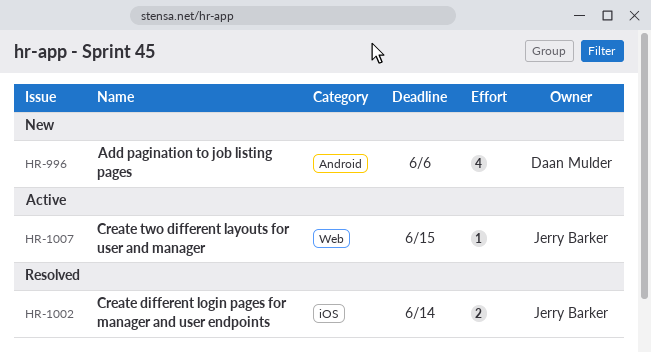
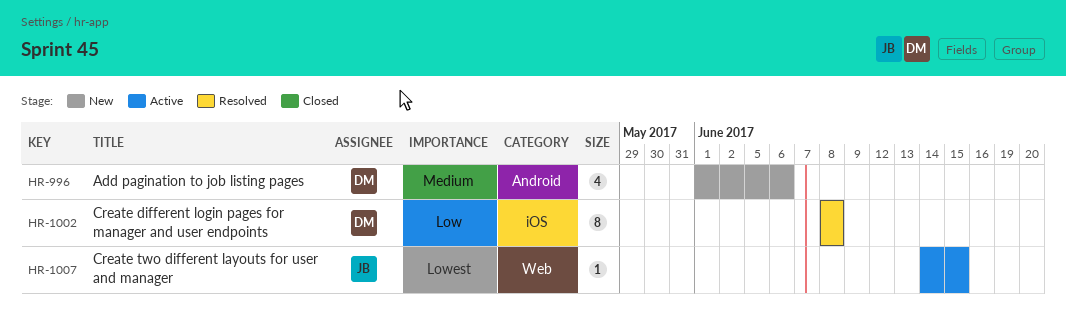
HR-1002, owner: Jerry Barker -> Daan Mulder
HR-1002, estimate: 2 -> 8
HR-1002, due: Jun 14 -> Jun 8

